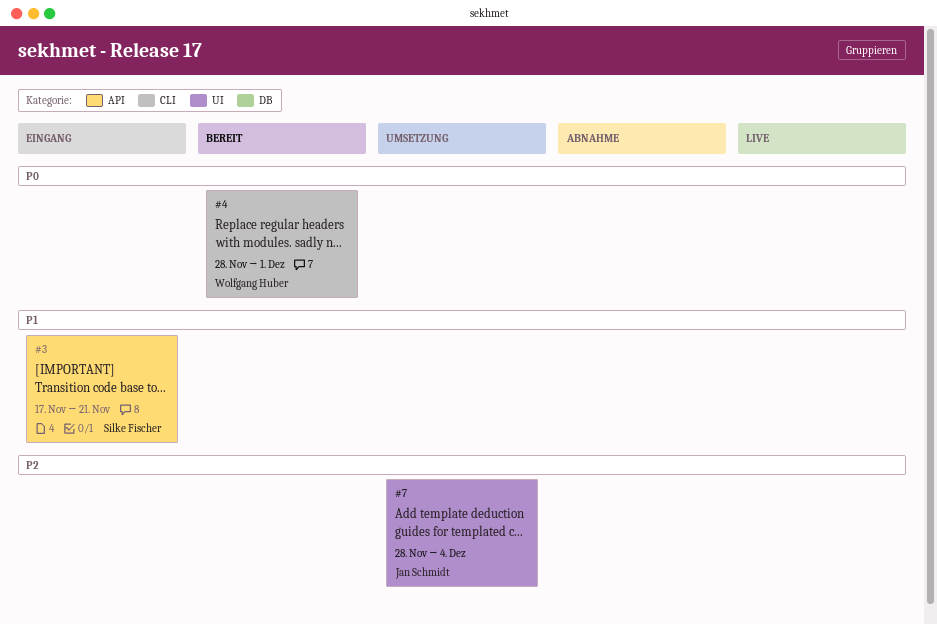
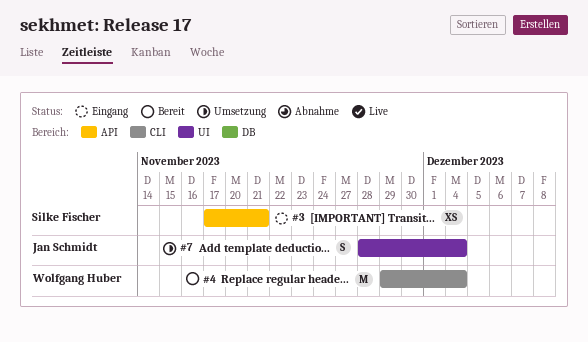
#4, start: Nov 28 -> Nov 29
#4, due: Dec 1 -> Dec 4

